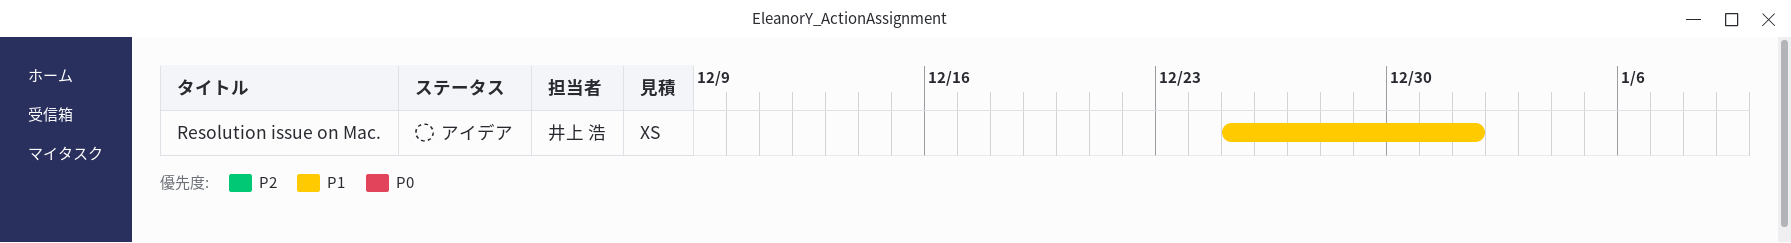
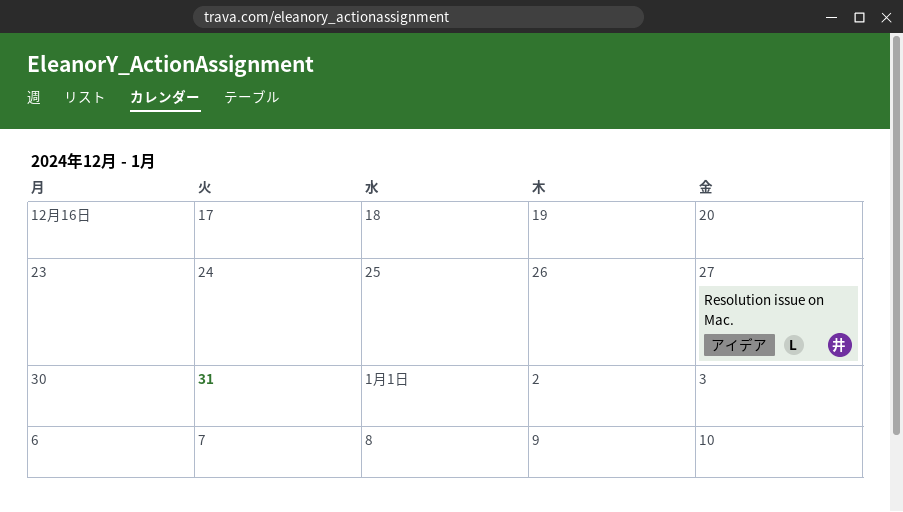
Resolution issue on Mac., estimate: XS -> L
Resolution issue on Mac., due: Jan 1 -> Dec 27

